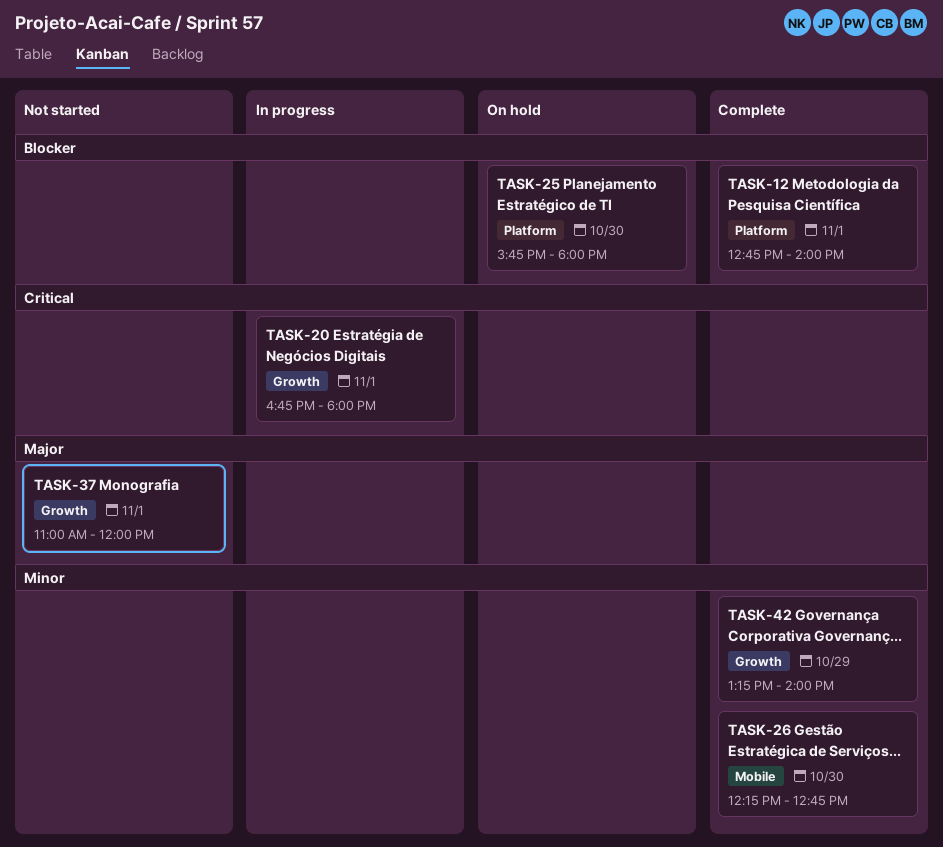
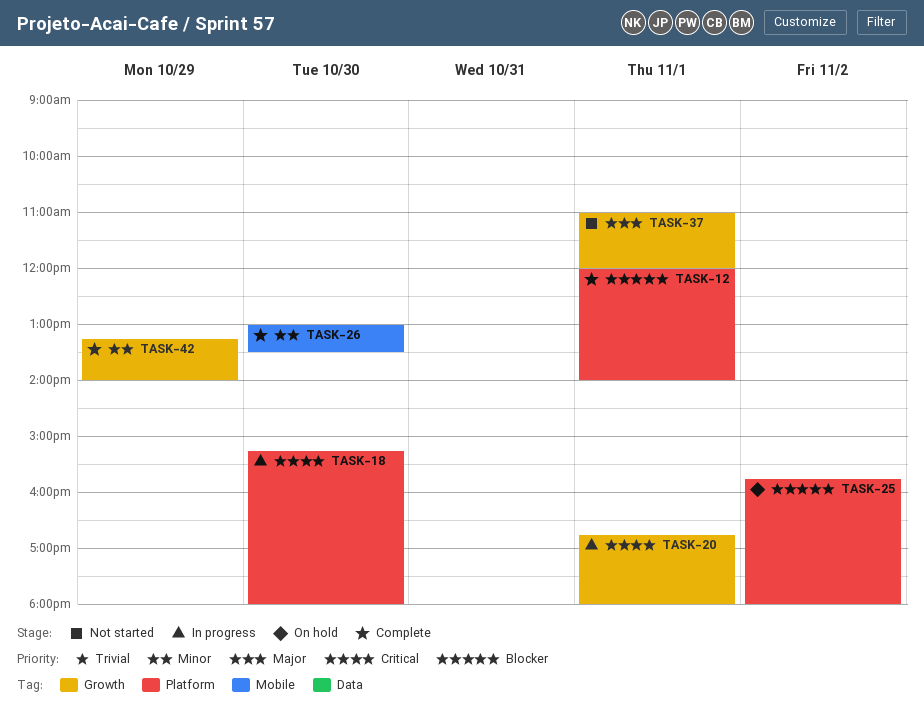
TASK-12, begins: 12:45 -> 12:00
TASK-18: none -> present
TASK-25, day: Oct 30 -> Nov 2
TASK-26, begins: 12:15 -> 13:00
TASK-26, ends: 12:45 -> 13:30

